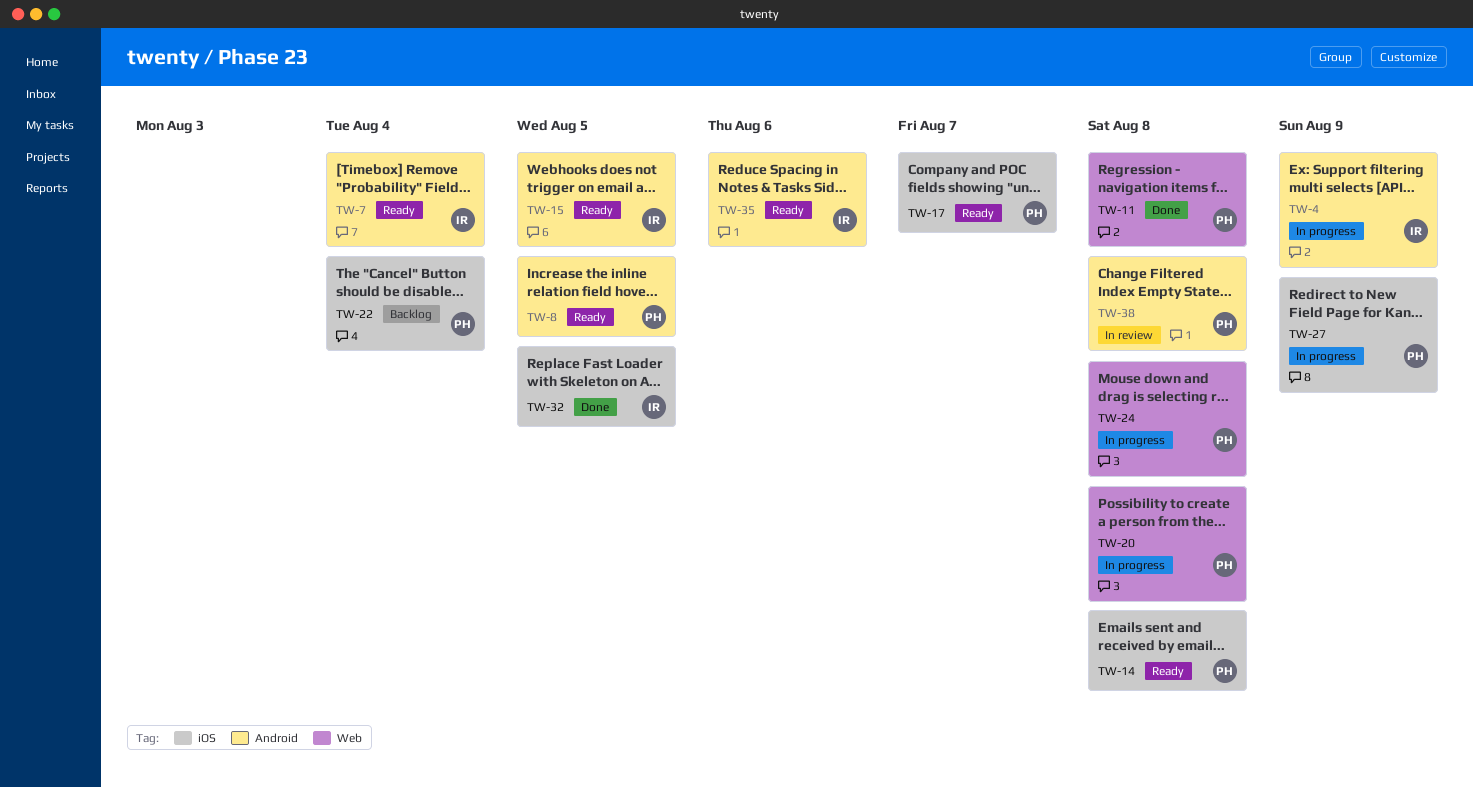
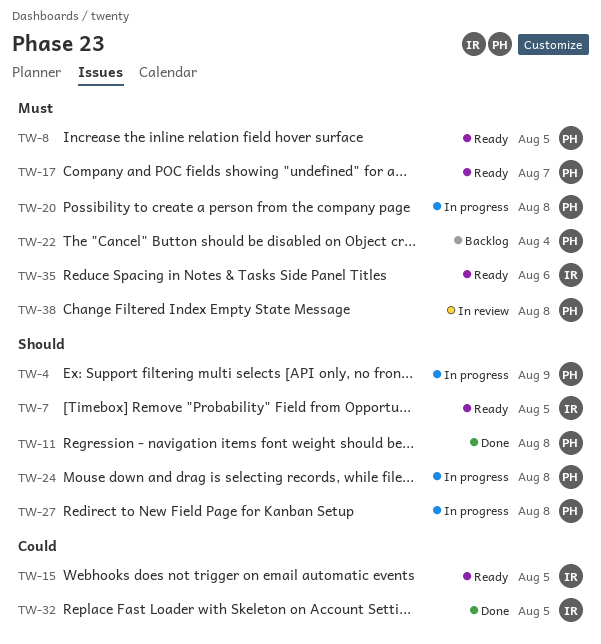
TW-4, owner: IR -> PH
TW-7, due: Aug 4 -> Aug 5
TW-14: present -> none
TW-27, due: Aug 9 -> Aug 8

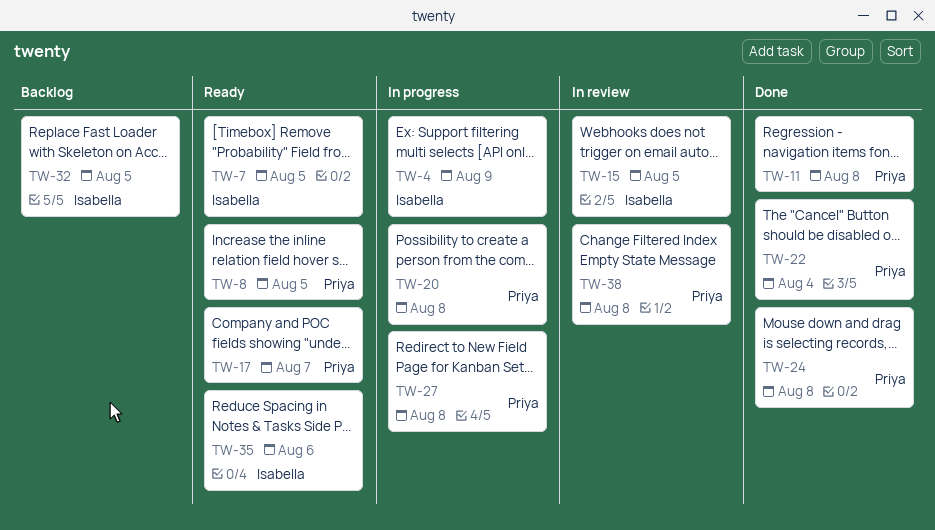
TW-4, owner: Priya -> Isabella
TW-15, status: Ready -> In review
TW-22, status: Backlog -> Done
TW-24, status: In progress -> Done
TW-32, status: Done -> Backlog

